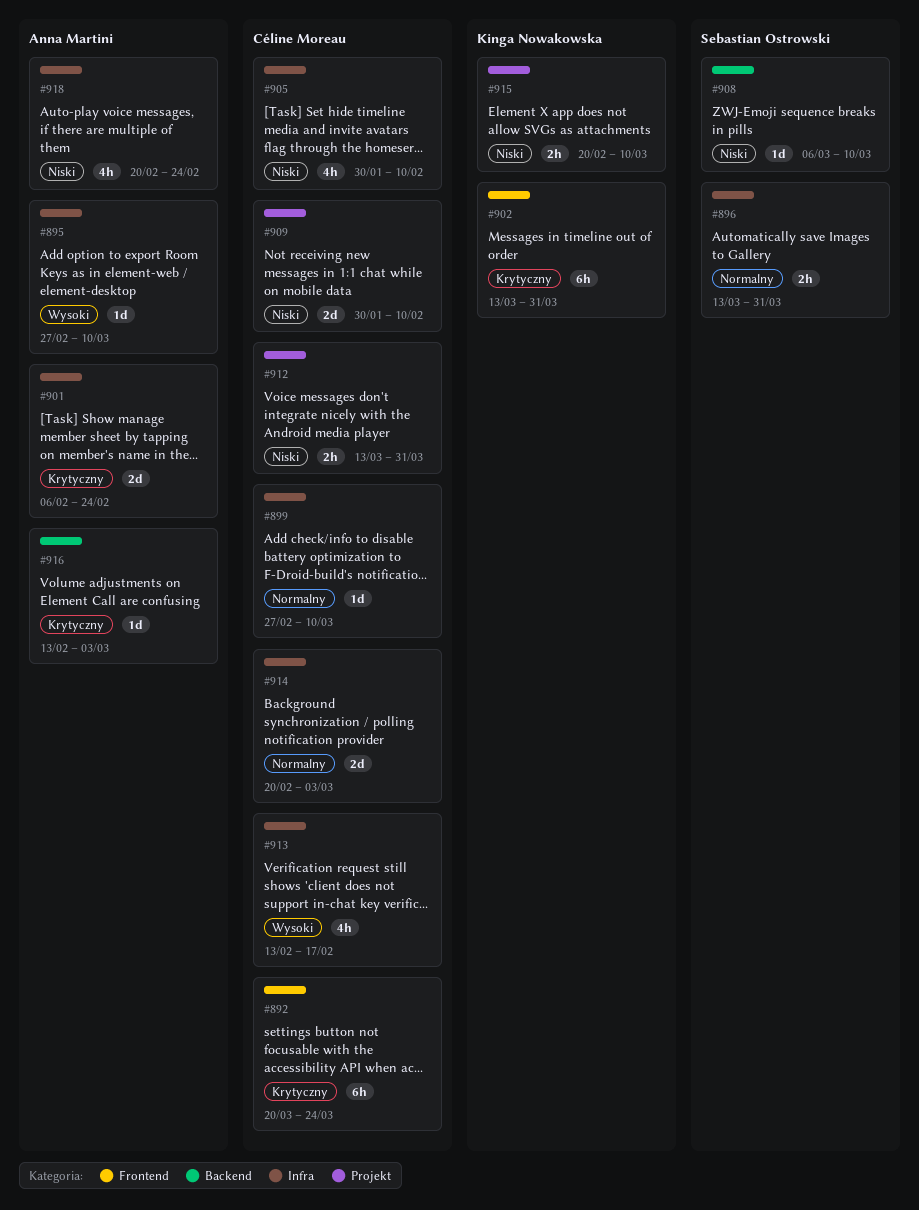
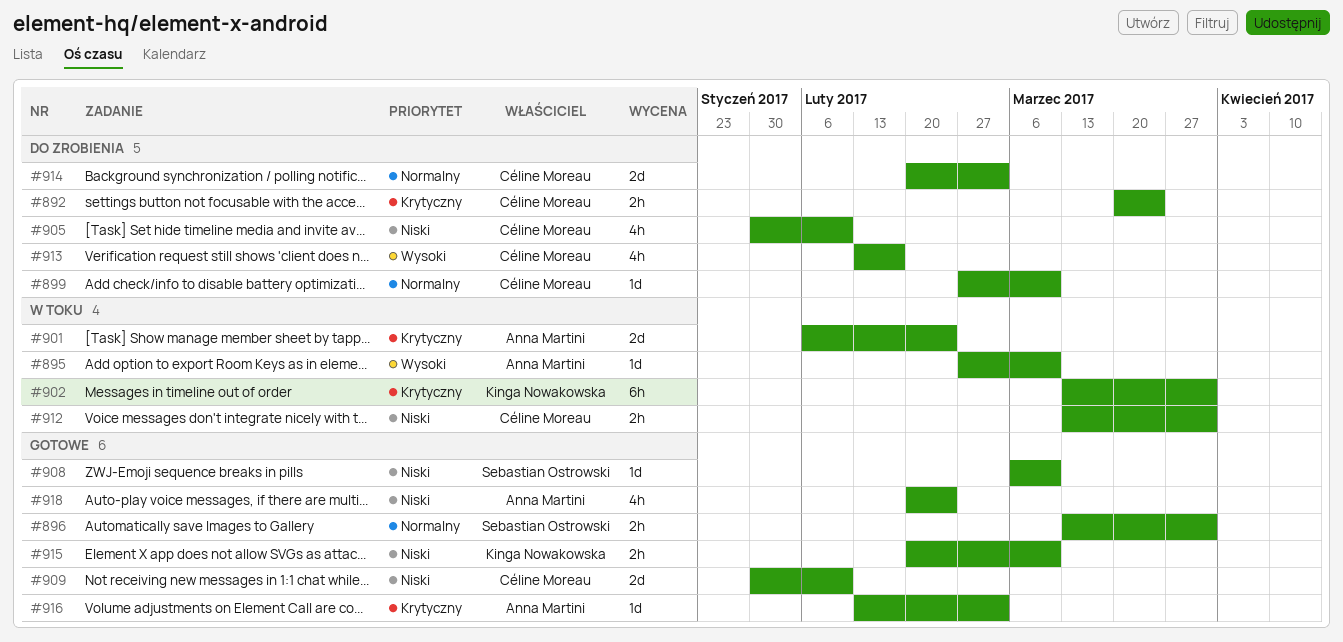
#892, estimate: 6h -> 2h

